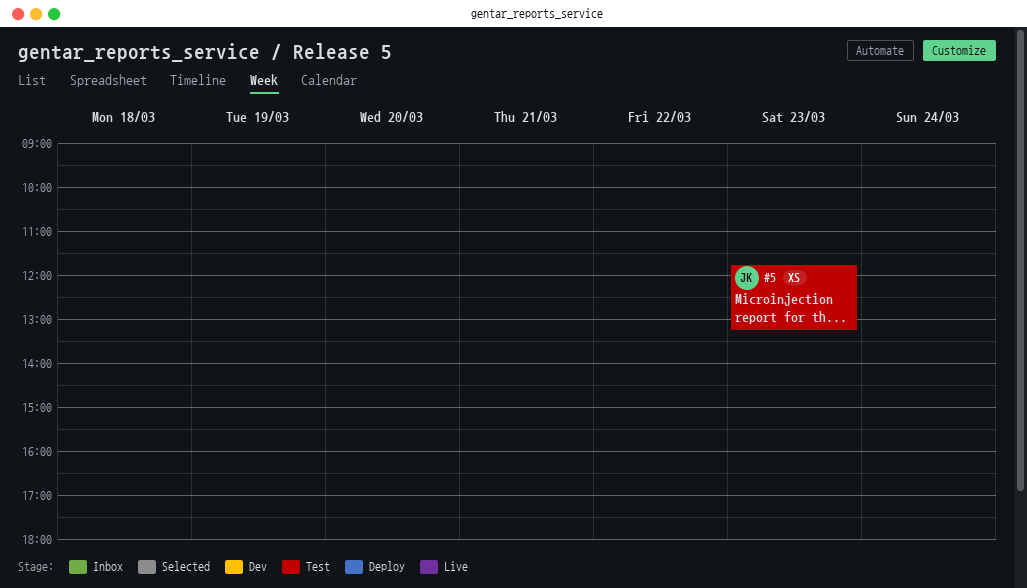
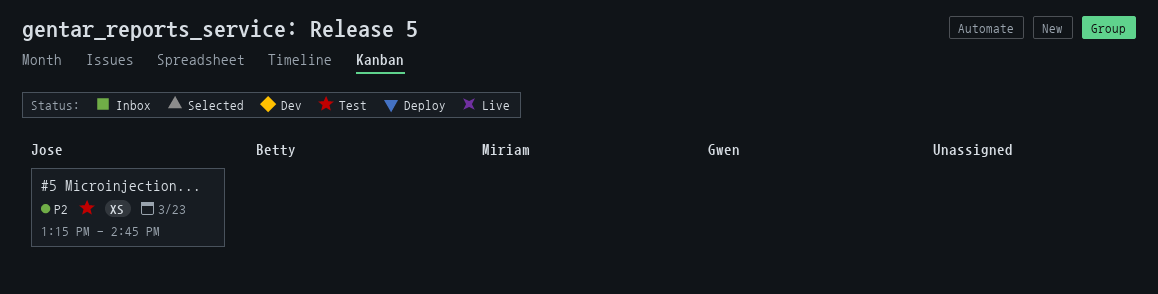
#5, begins: 11:45 -> 13:15
#5, ends: 13:15 -> 14:45

